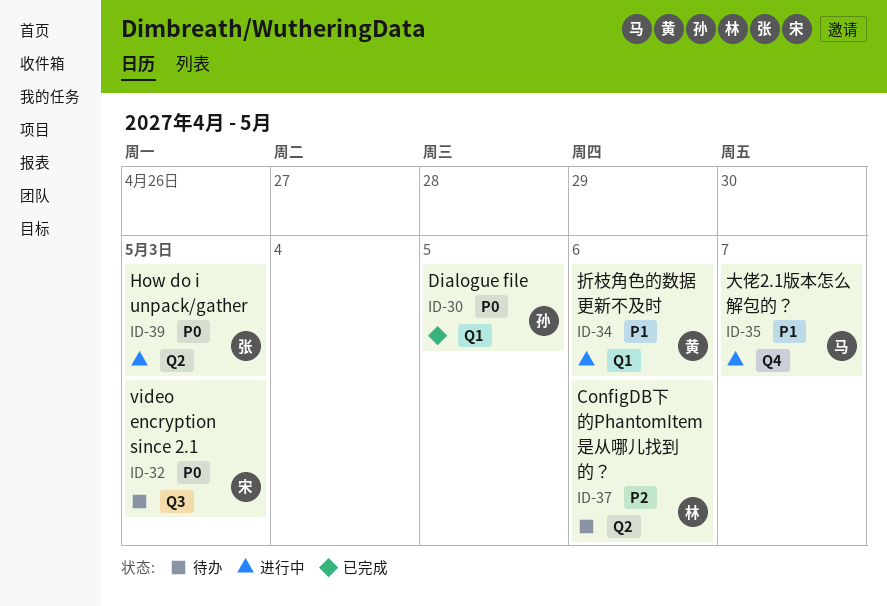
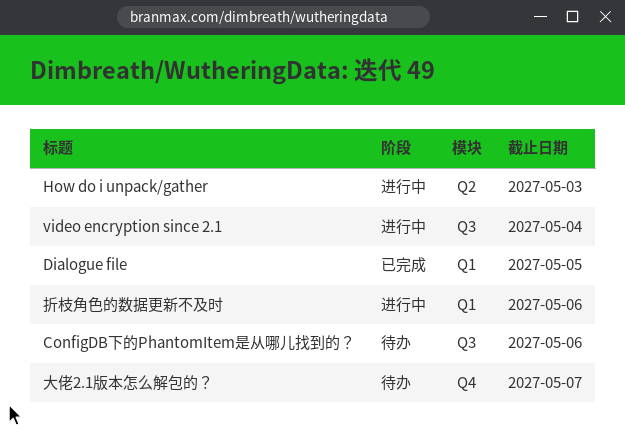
ConfigDB下的PhantomItem是从哪儿找到的？, label: Q2 -> Q3
video encryption since 2.1, status: 待办 -> 进行中
video encryption since 2.1, due: May 3 -> May 4
大佬2.1版本怎么解包的？, status: 进行中 -> 待办

